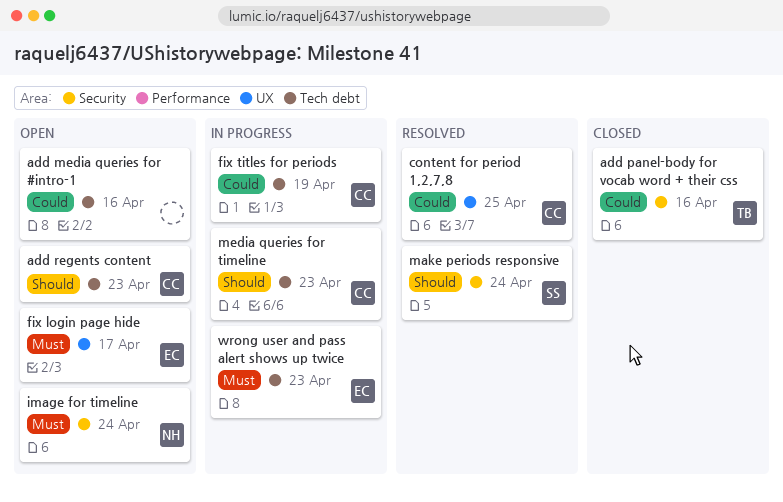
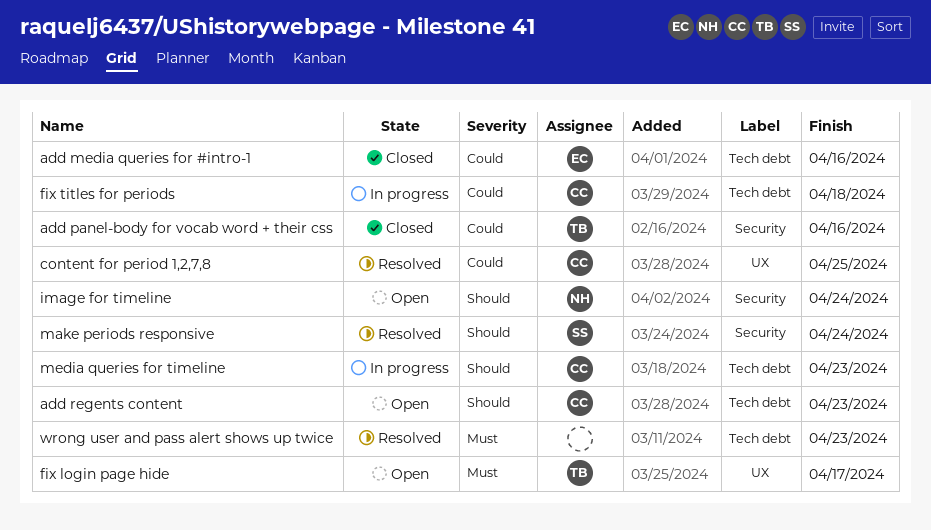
add media queries for #intro-1, status: Open -> Closed
add media queries for #intro-1, owner: none -> EC
fix login page hide, owner: EC -> TB
fix titles for periods, due: Apr 19 -> Apr 18
image for timeline, priority: Must -> Should
wrong user and pass alert shows up twice, status: In progress -> Resolved
wrong user and pass alert shows up twice, owner: EC -> none

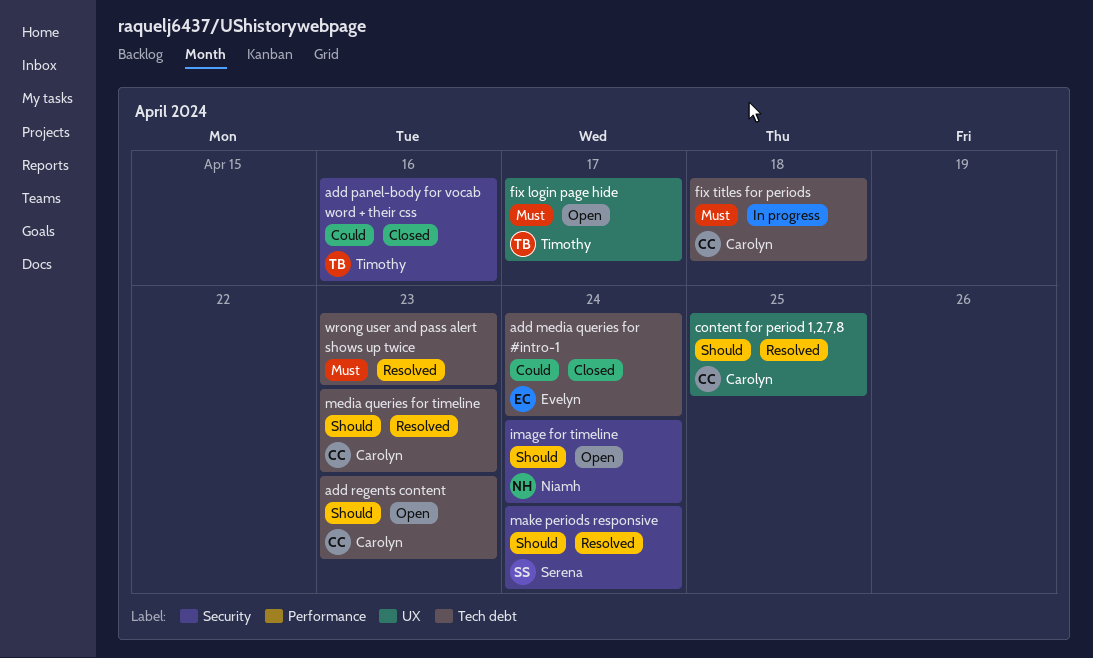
add media queries for #intro-1, due: Apr 16 -> Apr 24
content for period 1,2,7,8, priority: Could -> Should
fix titles for periods, priority: Could -> Must
media queries for timeline, status: In progress -> Resolved

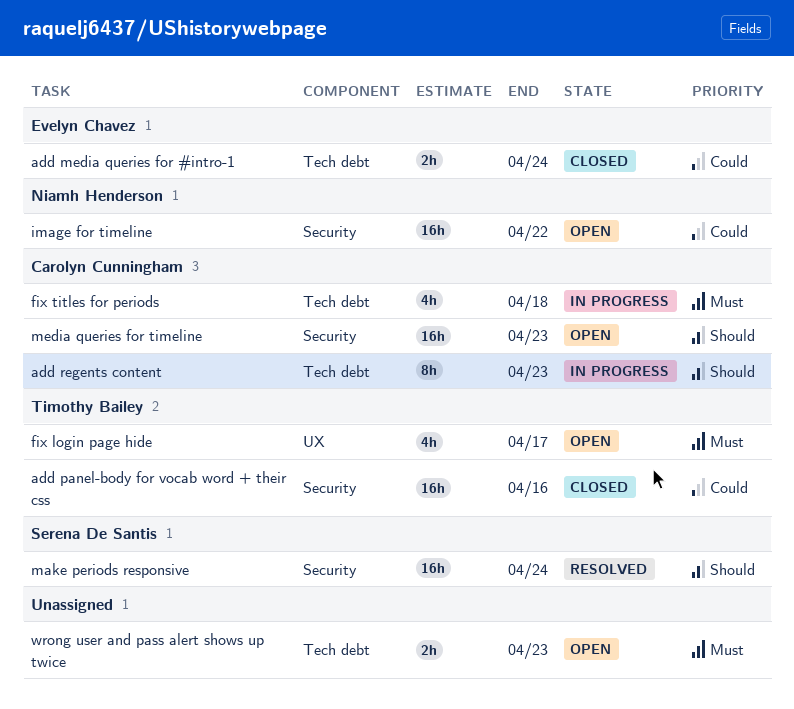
add regents content, status: Open -> In progress
content for period 1,2,7,8: present -> none
image for timeline, priority: Should -> Could
image for timeline, due: Apr 24 -> Apr 22
media queries for timeline, status: Resolved -> Open
media queries for timeline, label: Tech debt -> Security
wrong user and pass alert shows up twice, status: Resolved -> Open

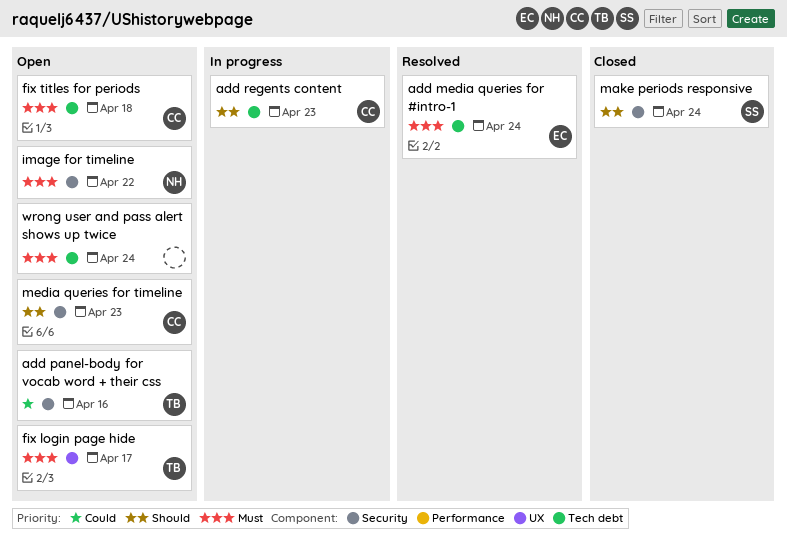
add media queries for #intro-1, status: Closed -> Resolved
add media queries for #intro-1, priority: Could -> Must
add panel-body for vocab word + their css, status: Closed -> Open
fix titles for periods, status: In progress -> Open
image for timeline, priority: Could -> Must
make periods responsive, status: Resolved -> Closed
wrong user and pass alert shows up twice, due: Apr 23 -> Apr 24

